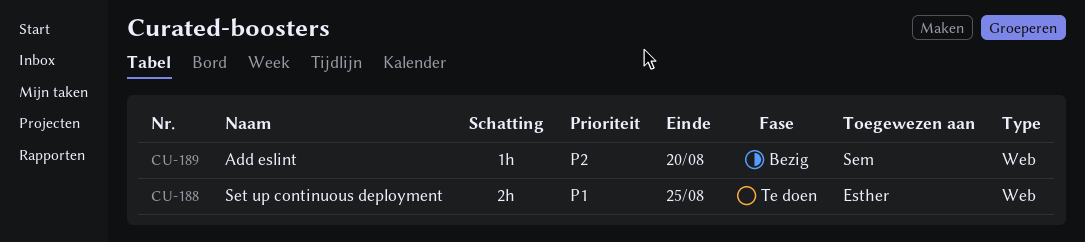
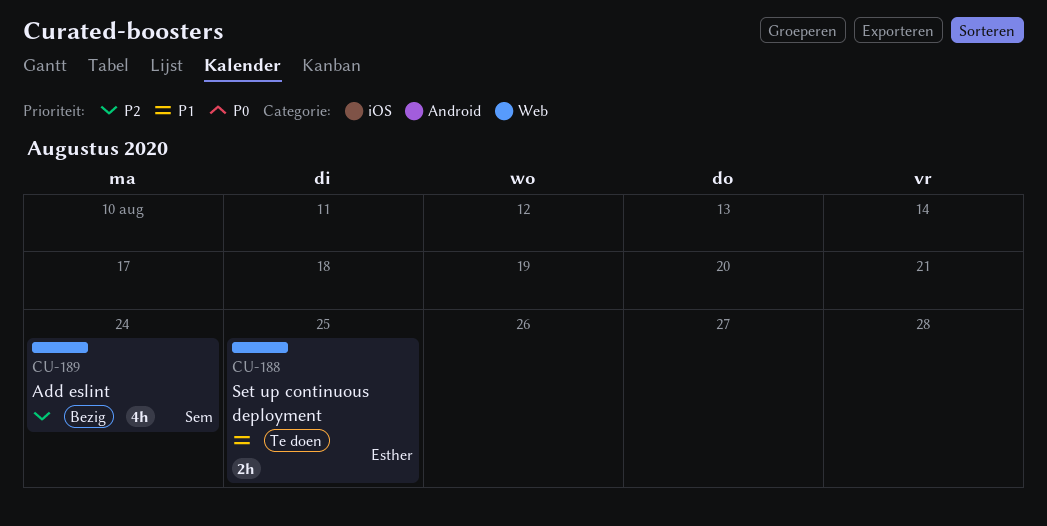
CU-189, estimate: 1h -> 4h
CU-189, due: Aug 20 -> Aug 24

